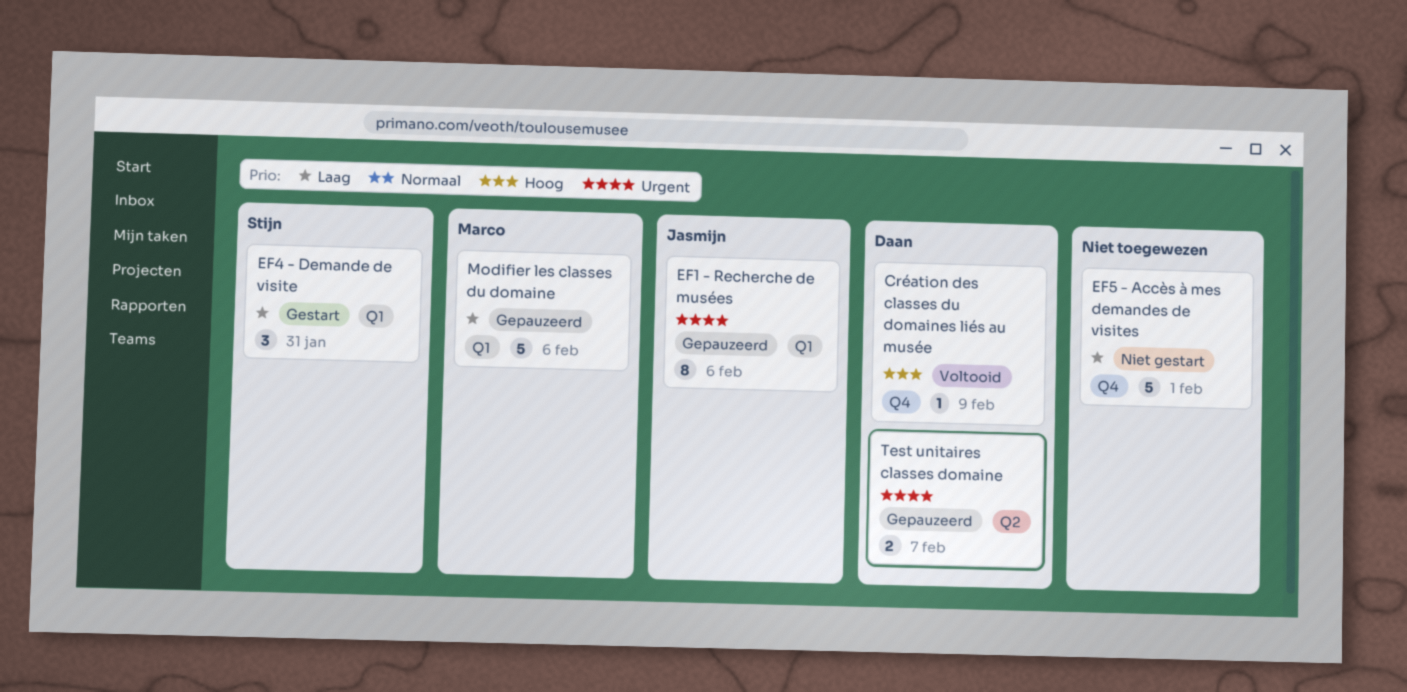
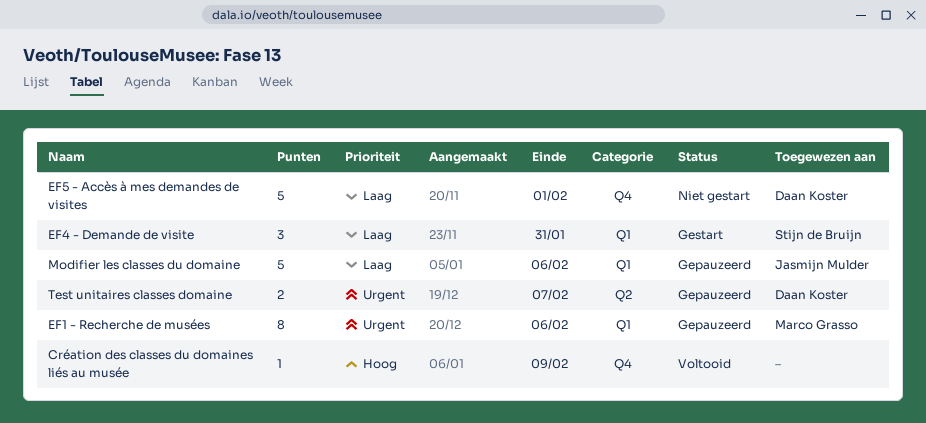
Création des classes du domaines liés au musée, owner: Daan Koster -> none
EF1 - Recherche de musées, owner: Jasmijn Mulder -> Marco Grasso
EF5 - Accès à mes demandes de visites, owner: none -> Daan Koster
Modifier les classes du domaine, owner: Marco Grasso -> Jasmijn Mulder

